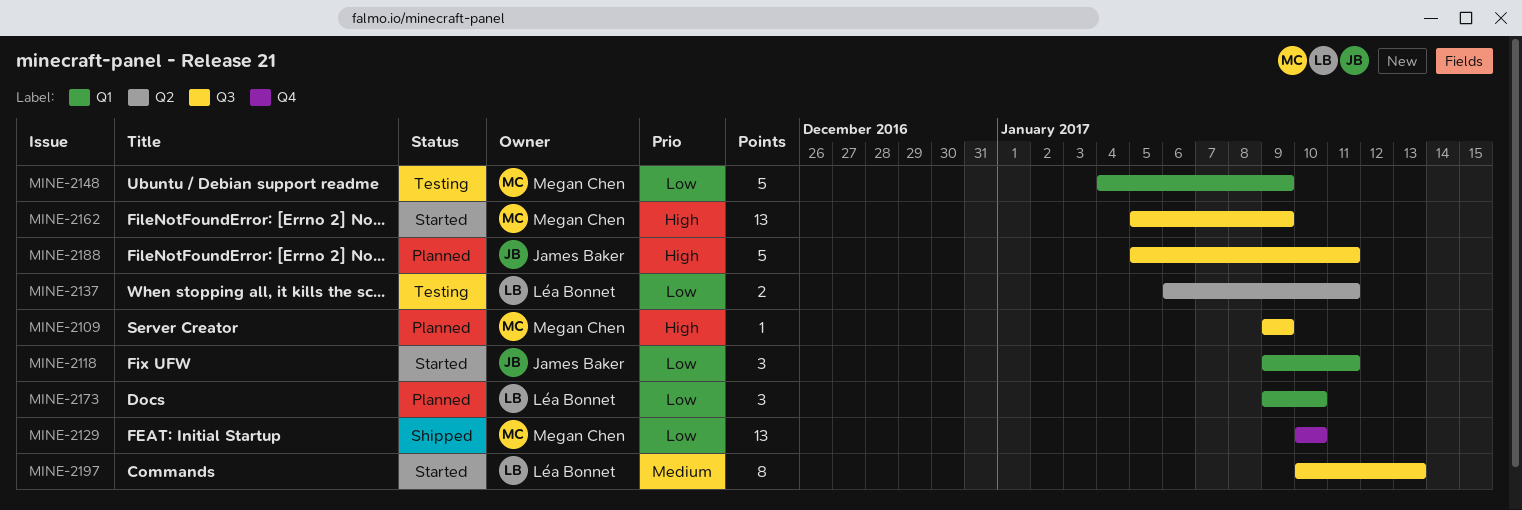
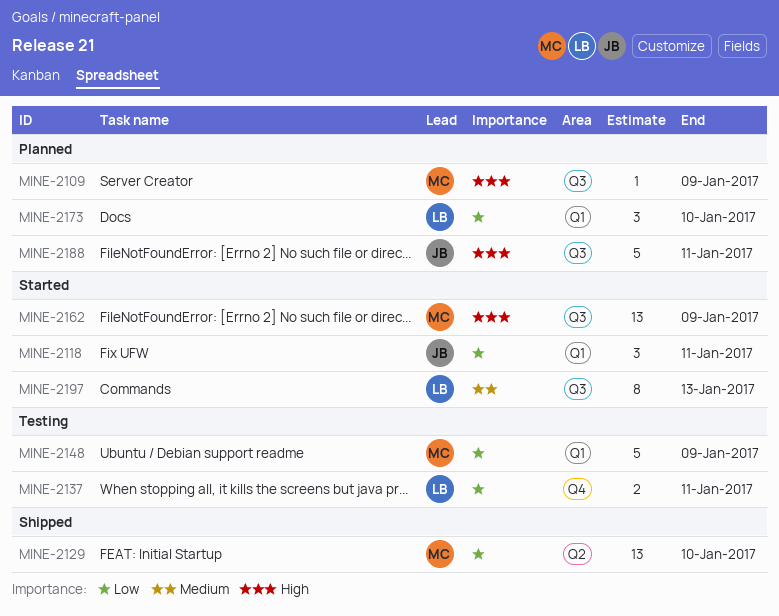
MINE-2129, label: Q4 -> Q2
MINE-2137, label: Q2 -> Q4

